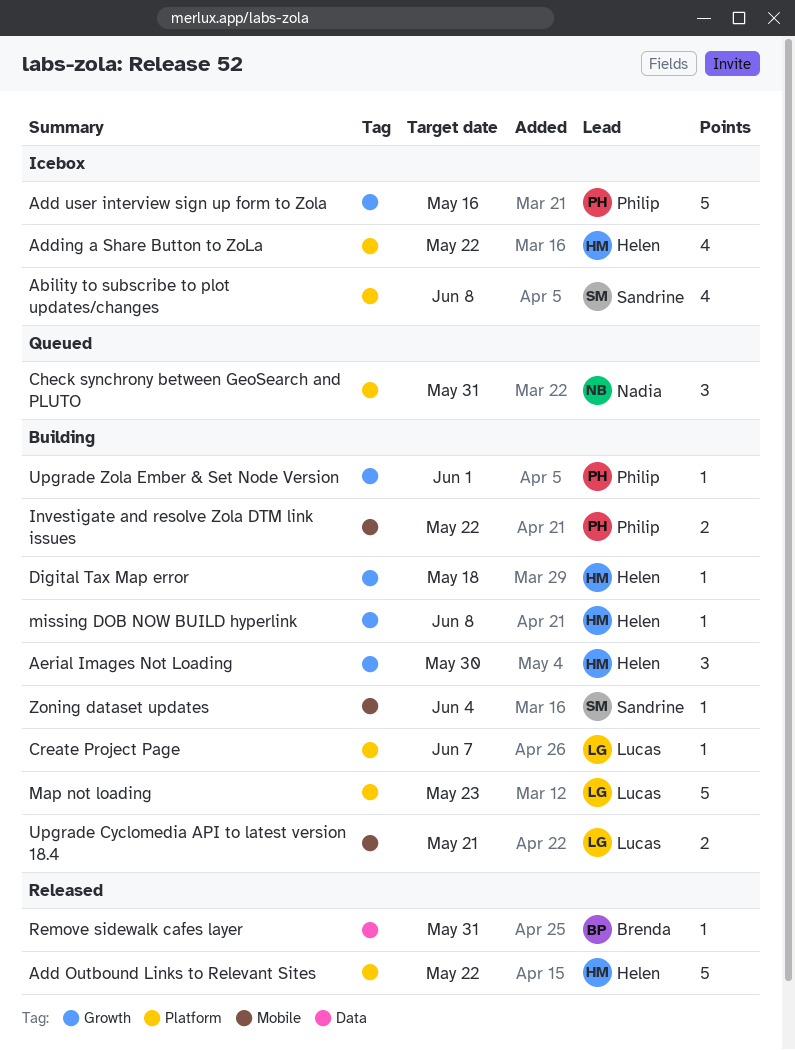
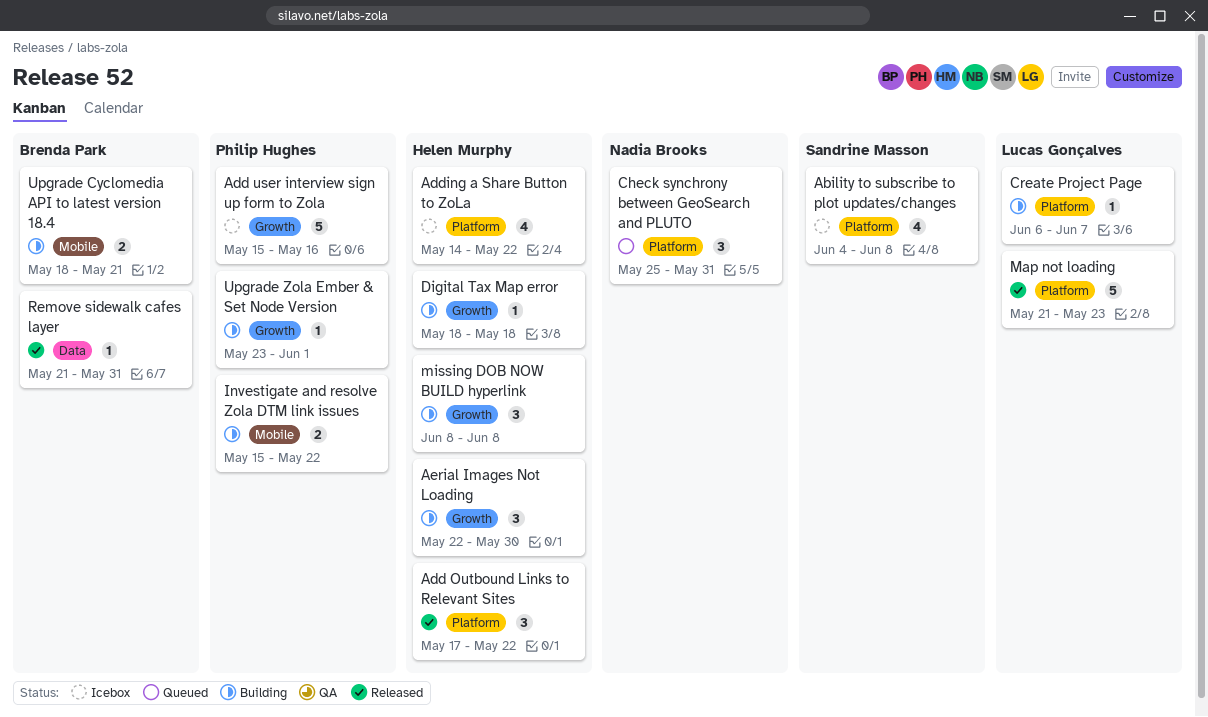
Add Outbound Links to Relevant Sites, estimate: 5 -> 3
Map not loading, status: Building -> Released
missing DOB NOW BUILD hyperlink, estimate: 1 -> 3
Upgrade Cyclomedia API to latest version 18.4, owner: Lucas Gonçalves -> Brenda Park
Zoning dataset updates: present -> none

